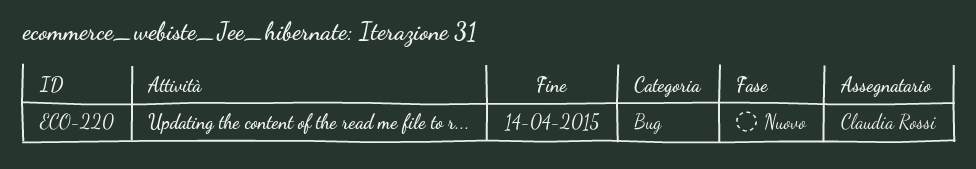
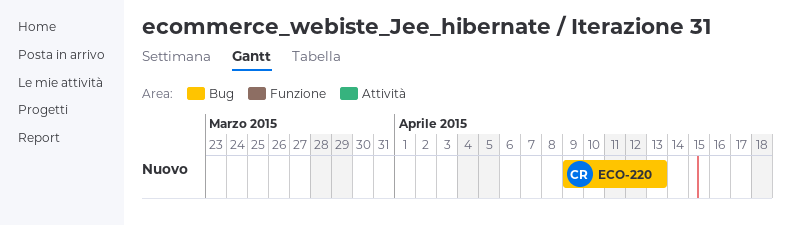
ECO-220, due: Apr 14 -> Apr 13

